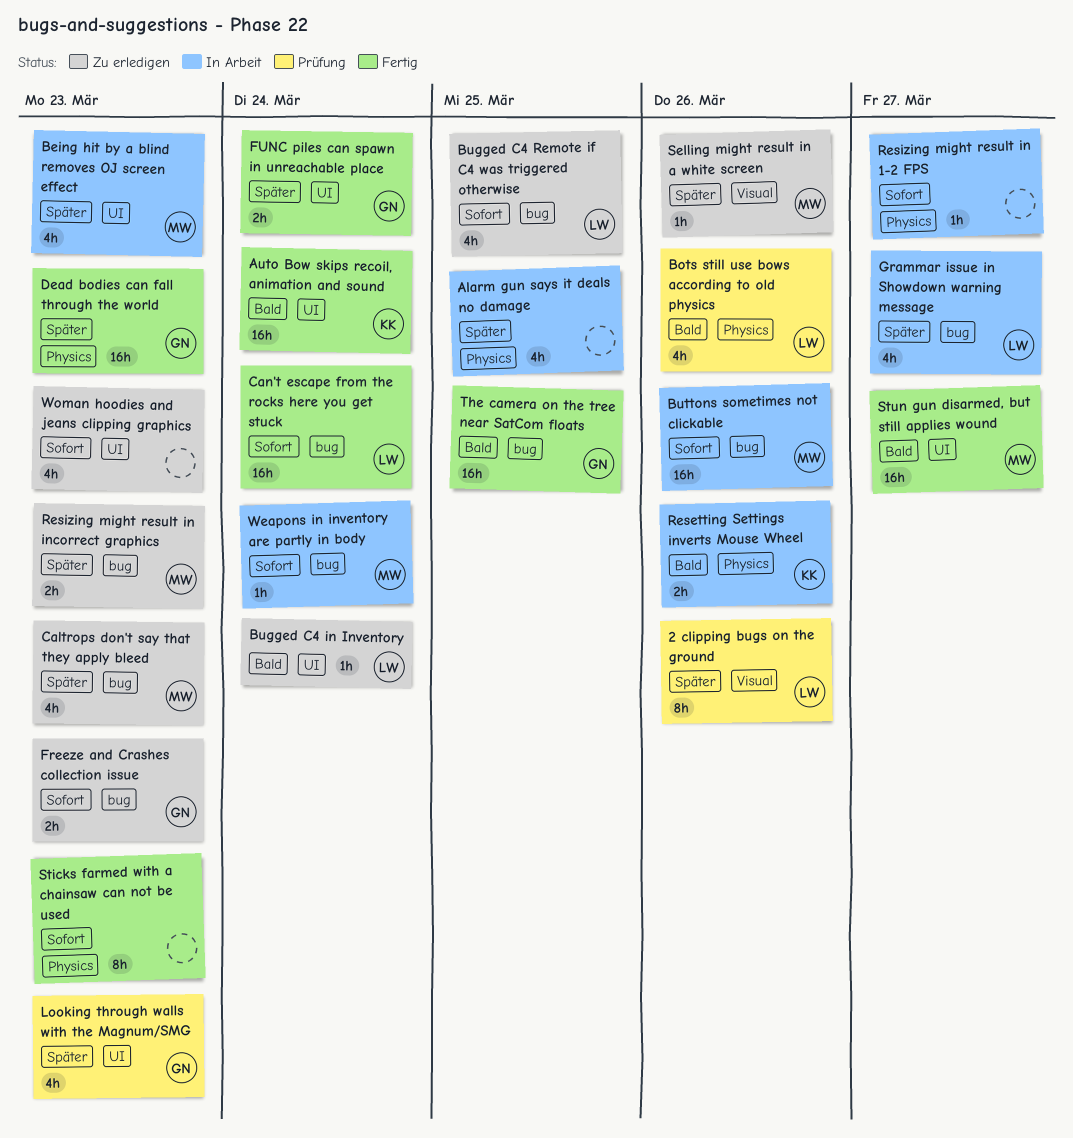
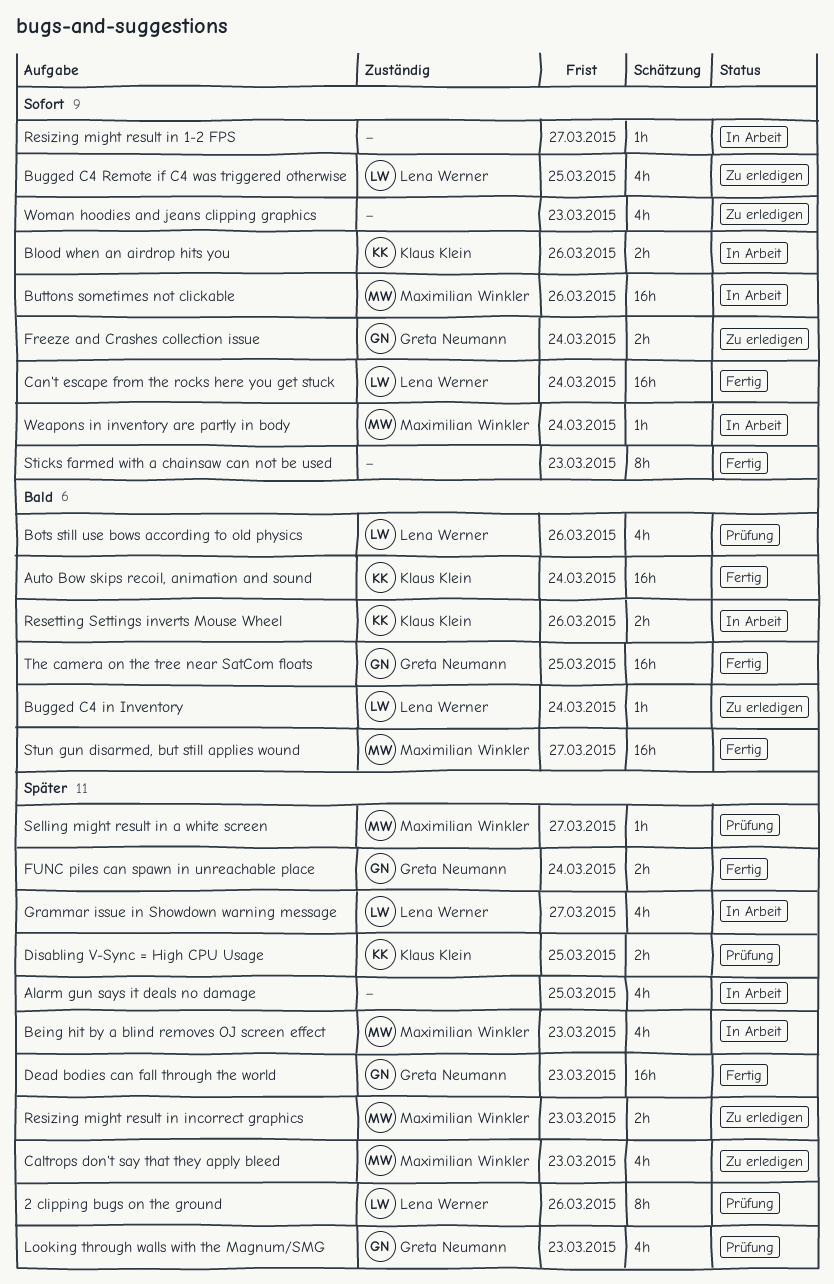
Blood when an airdrop hits you: none -> present
Disabling V-Sync = High CPU Usage: none -> present
Freeze and Crashes collection issue, due: Mar 23 -> Mar 24
Selling might result in a white screen, status: Zu erledigen -> Prüfung
Selling might result in a white screen, due: Mar 26 -> Mar 27

